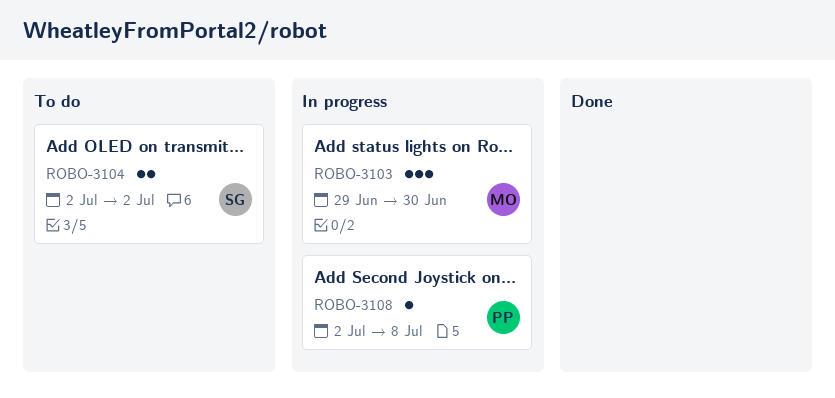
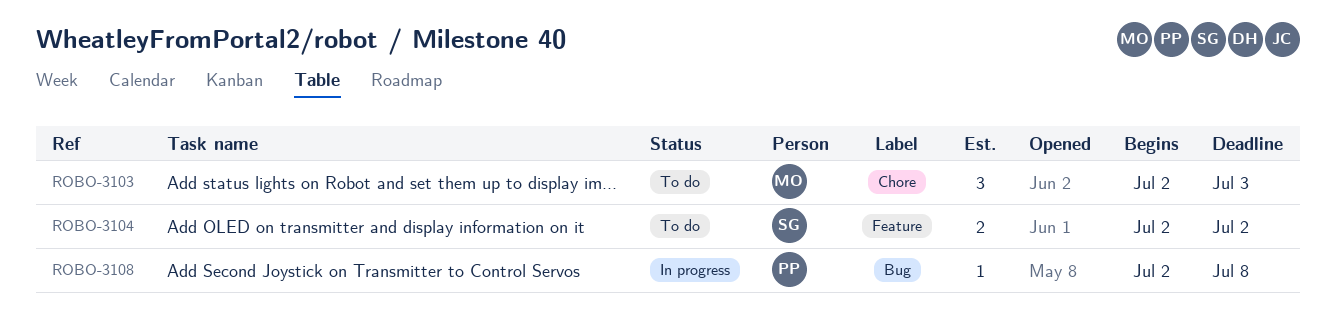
ROBO-3103, status: In progress -> To do
ROBO-3103, start: Jun 29 -> Jul 2
ROBO-3103, due: Jun 30 -> Jul 3

